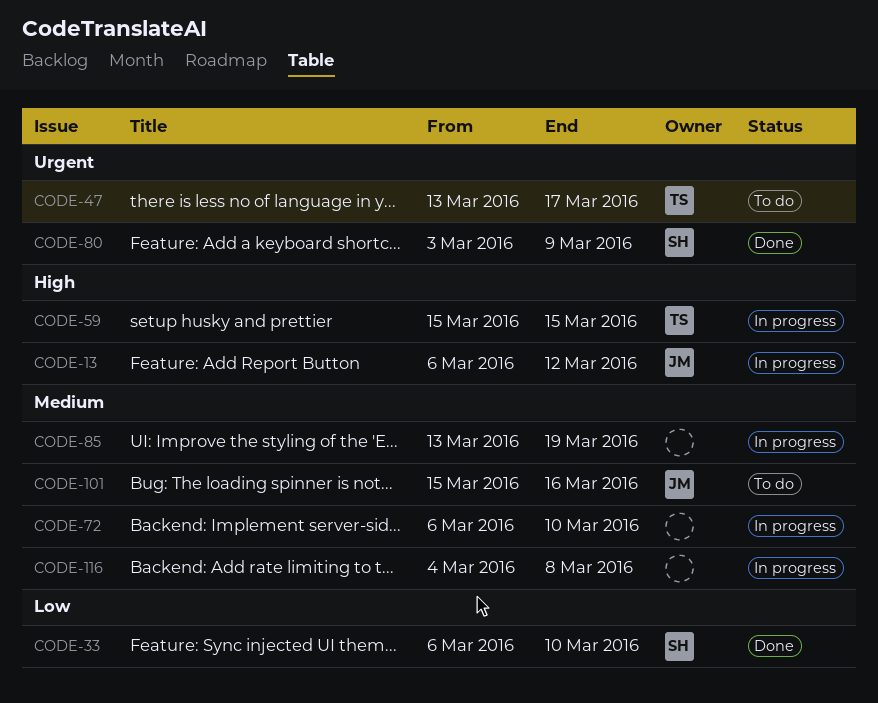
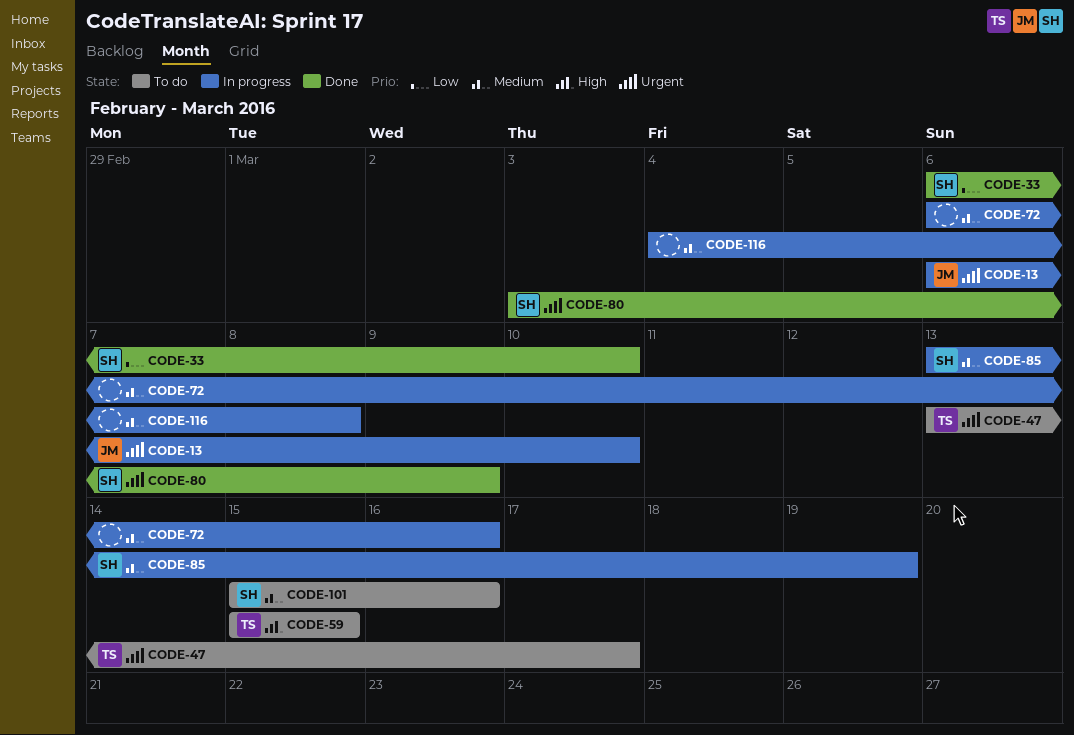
CODE-13, priority: High -> Urgent
CODE-13, due: Mar 12 -> Mar 10
CODE-59, status: In progress -> To do
CODE-72, due: Mar 10 -> Mar 16
CODE-85, owner: none -> SH
CODE-101, owner: JM -> SH

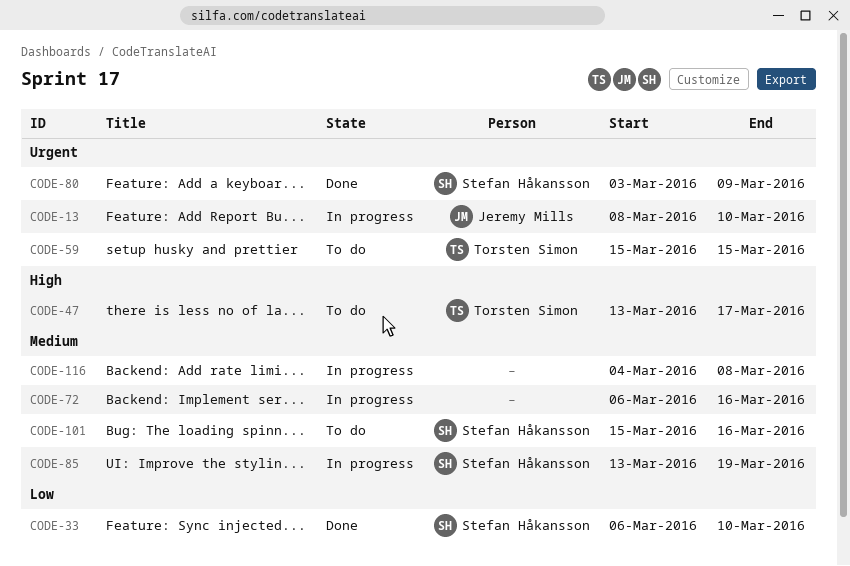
CODE-13, start: Mar 6 -> Mar 8
CODE-47, priority: Urgent -> High
CODE-59, priority: High -> Urgent

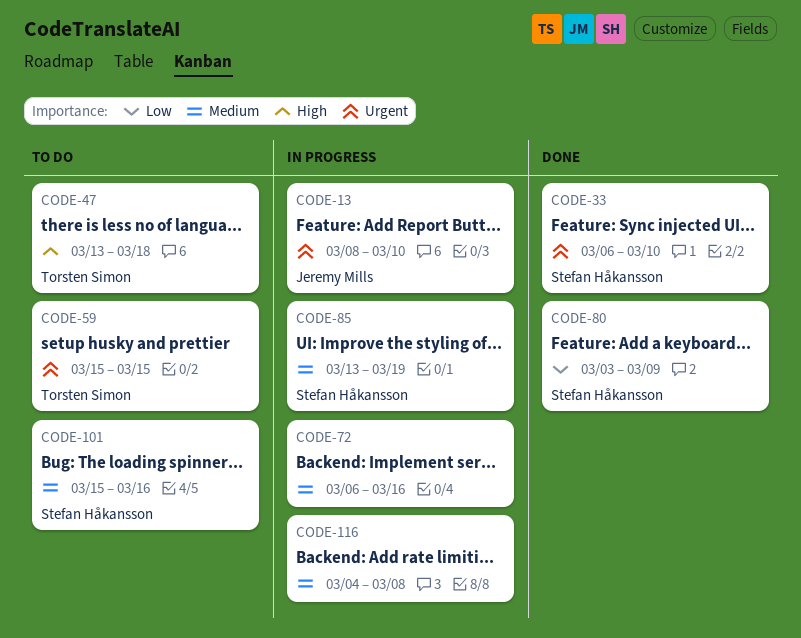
CODE-33, priority: Low -> Urgent
CODE-47, due: Mar 17 -> Mar 18
CODE-80, priority: Urgent -> Low

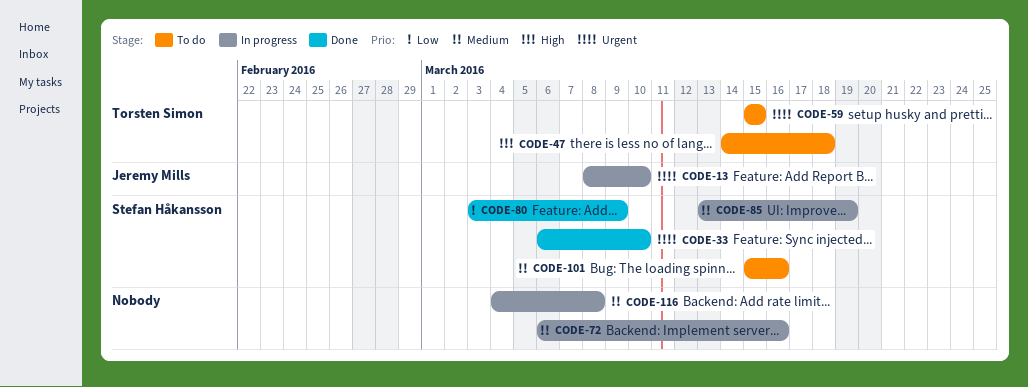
CODE-47, start: Mar 13 -> Mar 14

